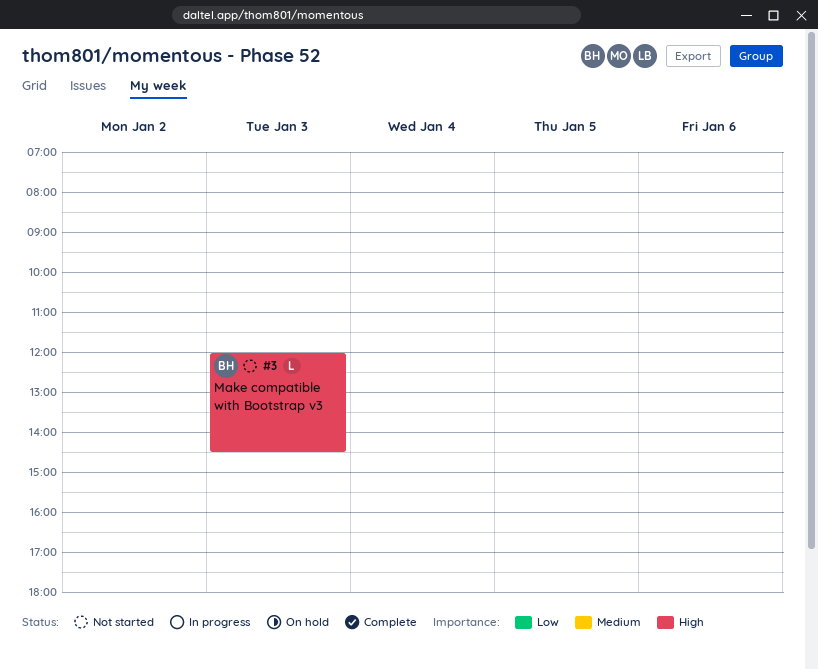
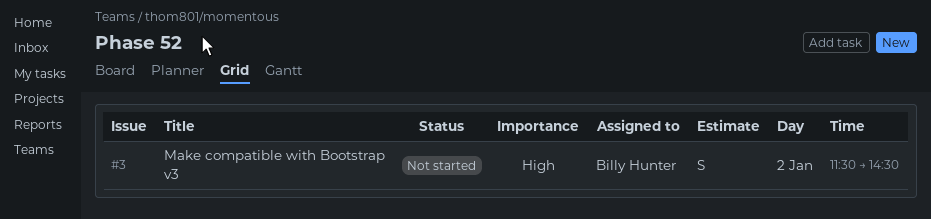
#3, estimate: L -> S
#3, day: Jan 3 -> Jan 2
#3, begins: 12:00 -> 11:30

